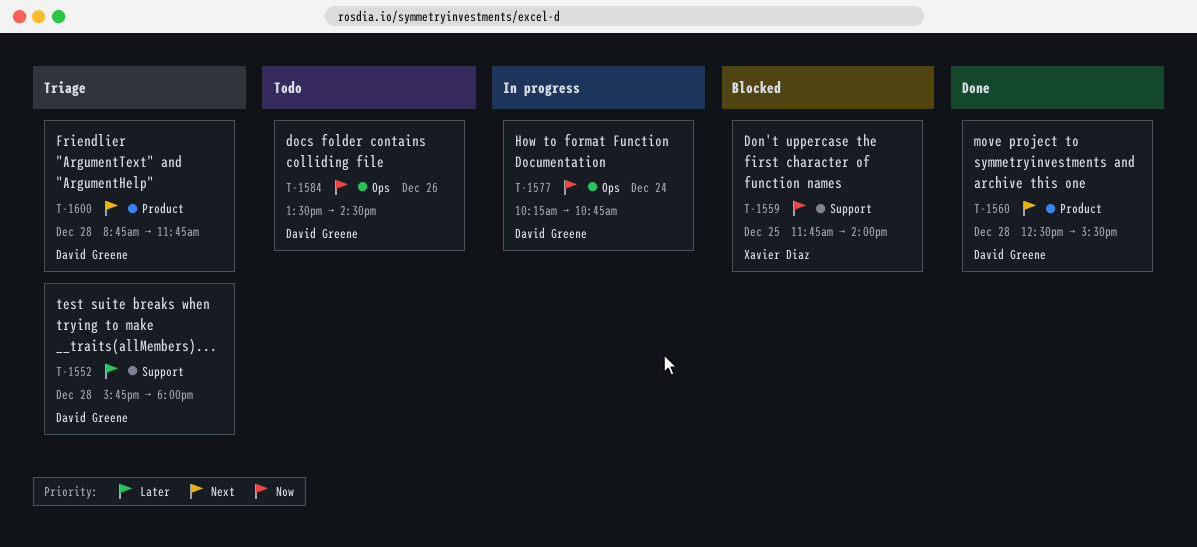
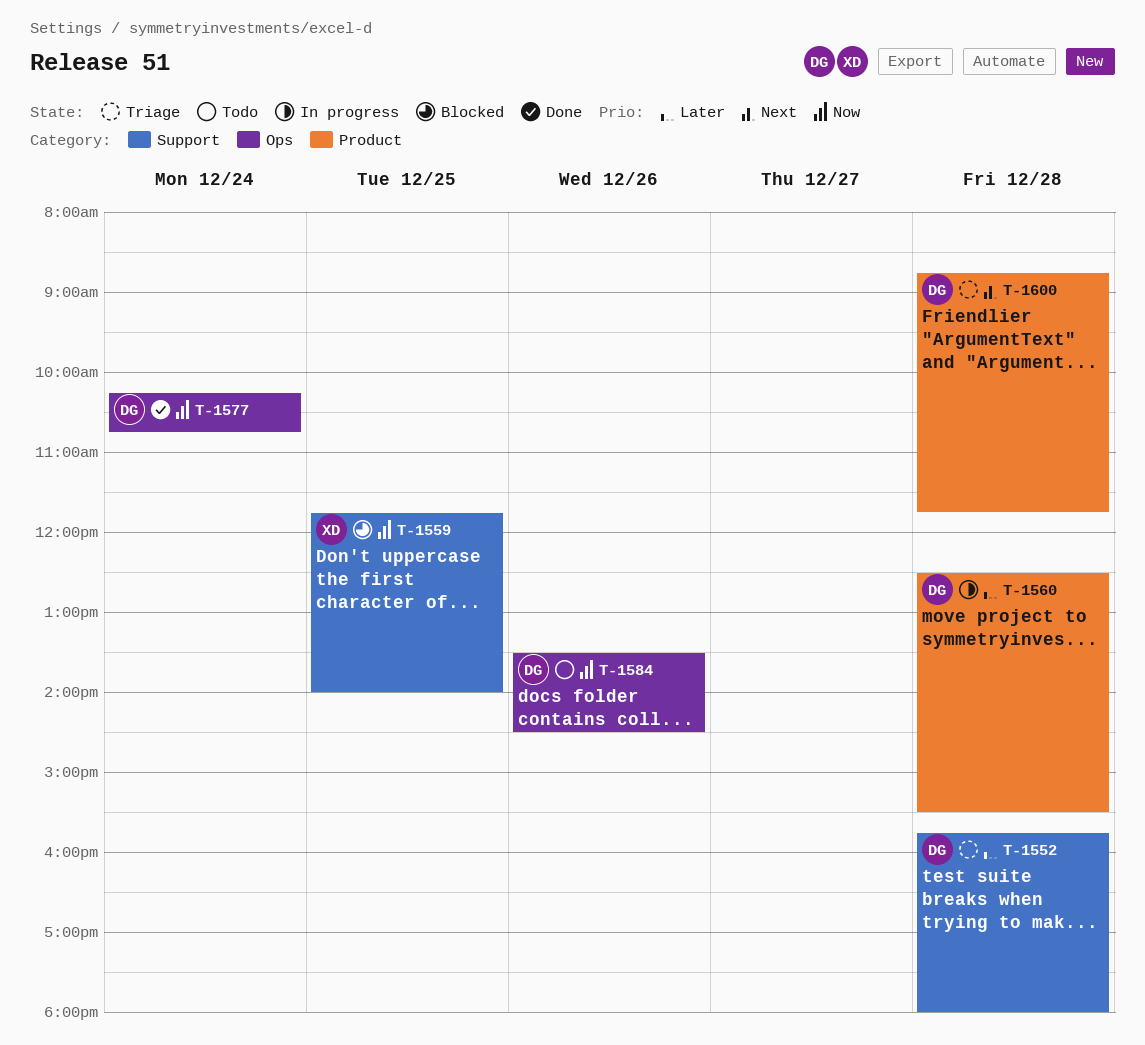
T-1560, status: Done -> In progress
T-1560, priority: Next -> Later
T-1577, status: In progress -> Done

